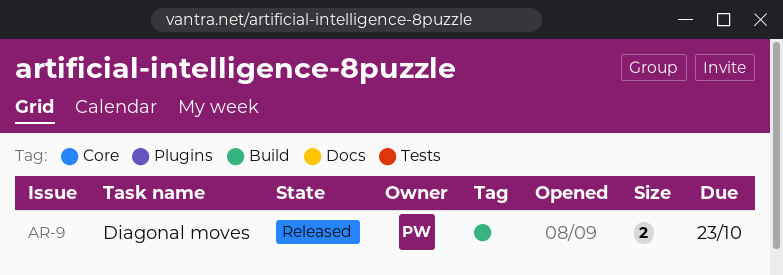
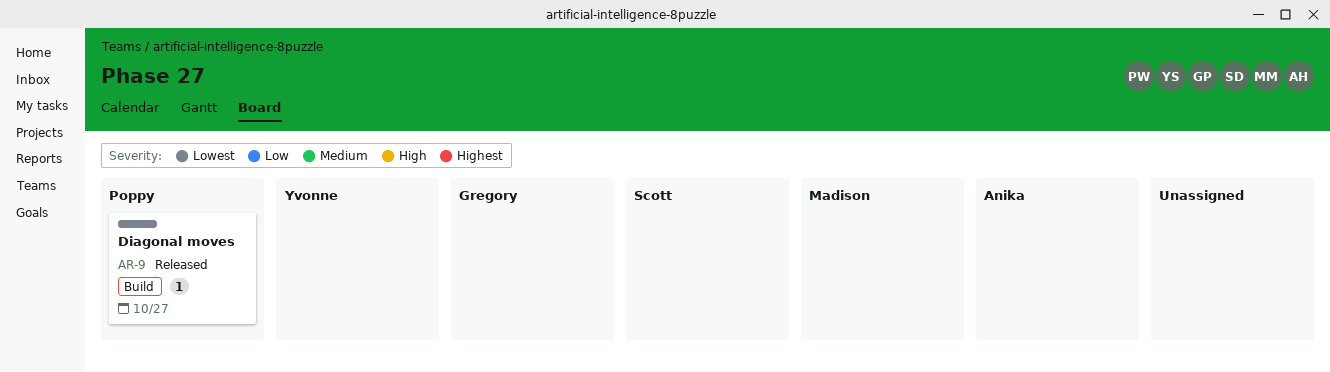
AR-9, estimate: 2 -> 1
AR-9, due: Oct 23 -> Oct 27

